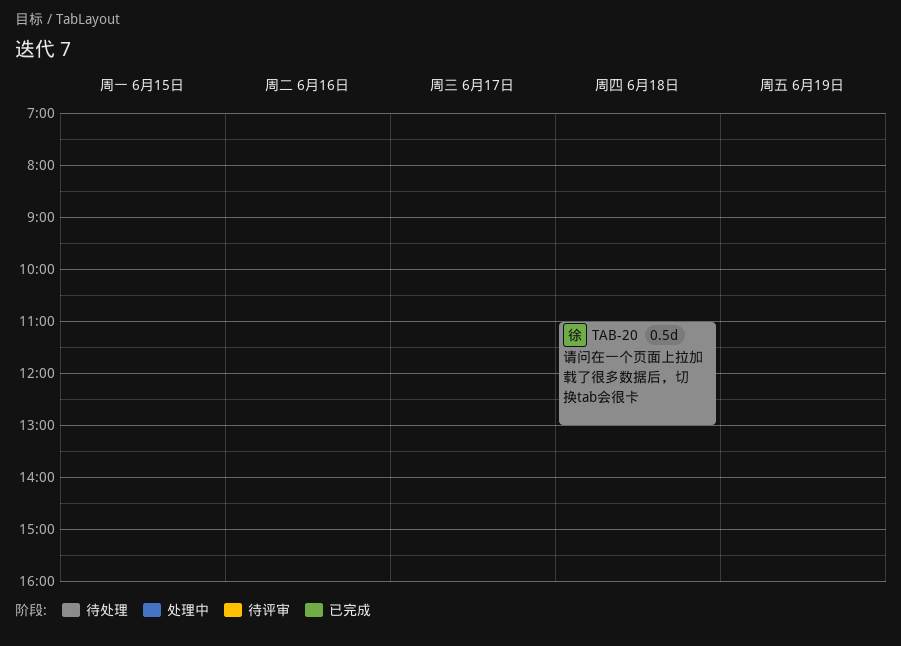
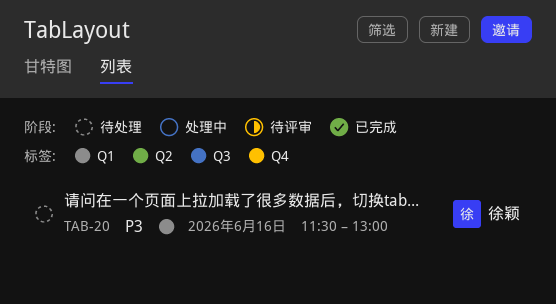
TAB-20, day: Jun 18 -> Jun 16
TAB-20, begins: 11:00 -> 11:30

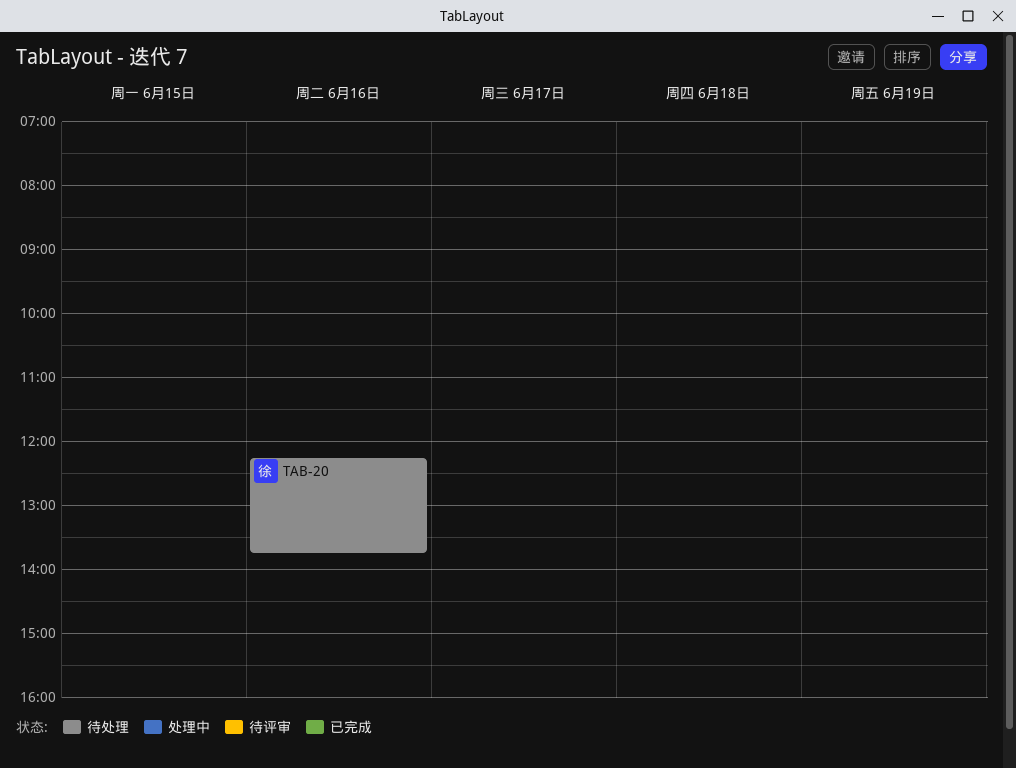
TAB-20, begins: 11:30 -> 12:15
TAB-20, ends: 13:00 -> 13:45

